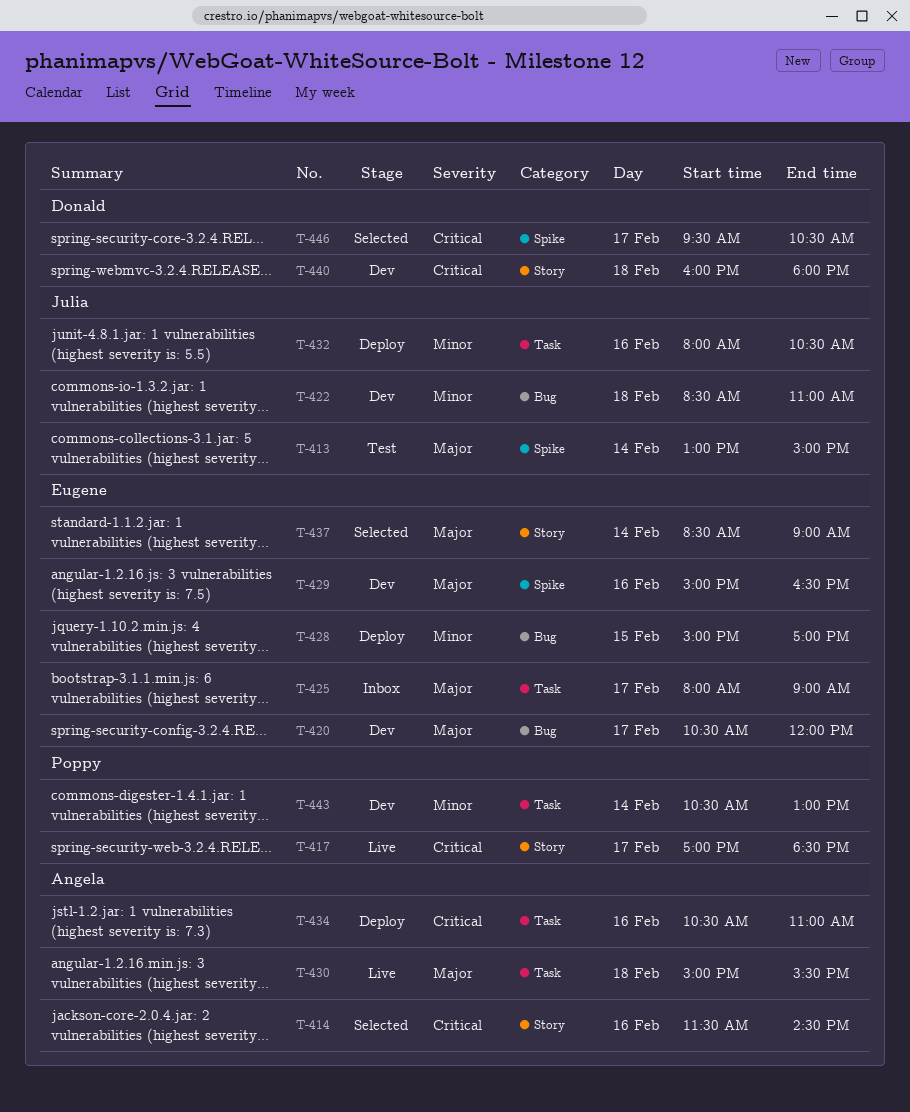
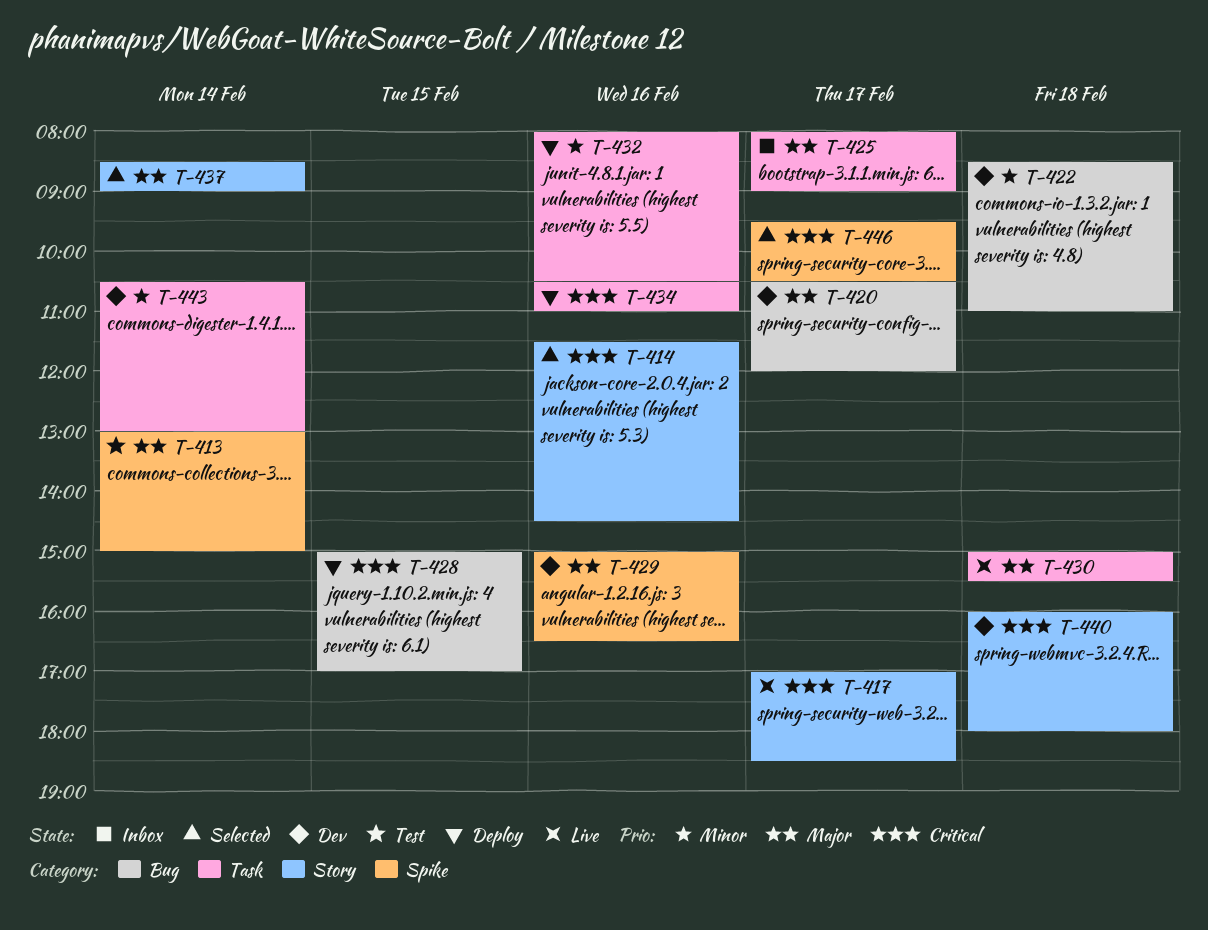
T-428, priority: Minor -> Critical

